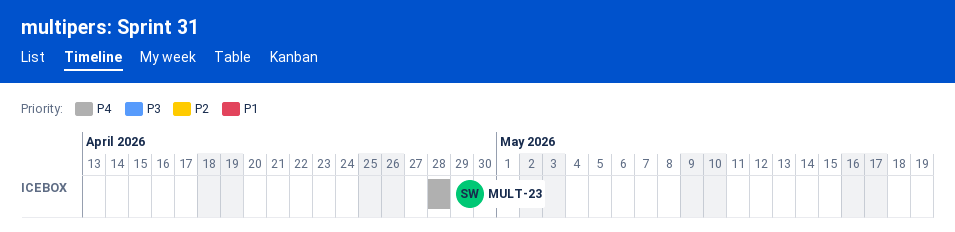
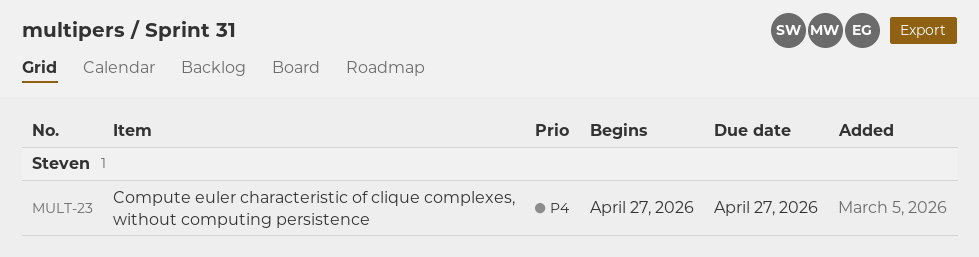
MULT-23, start: Apr 28 -> Apr 27
MULT-23, due: Apr 28 -> Apr 27

